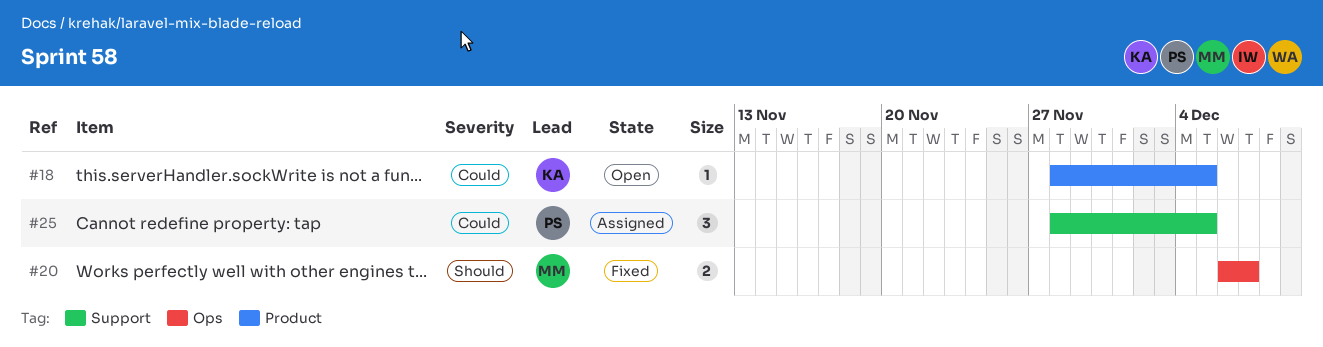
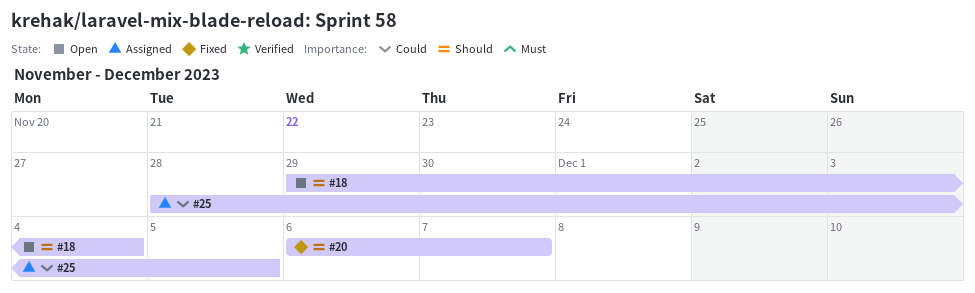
#18, priority: Could -> Should
#18, start: Nov 28 -> Nov 29
#18, due: Dec 5 -> Dec 4

